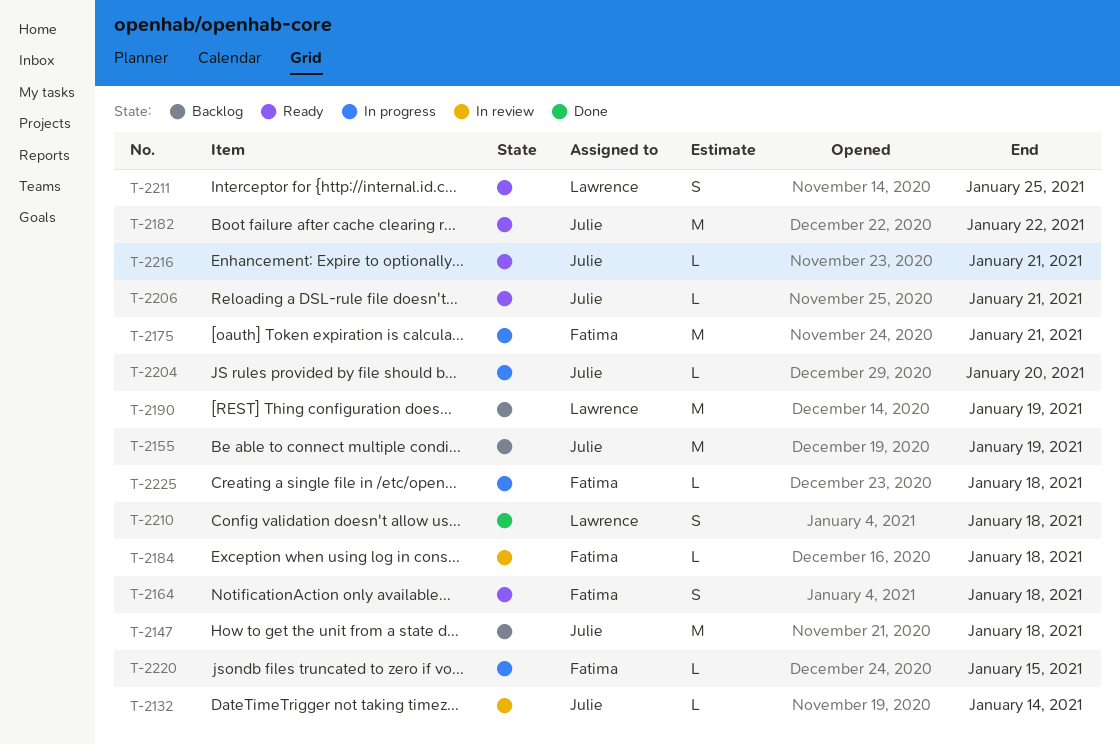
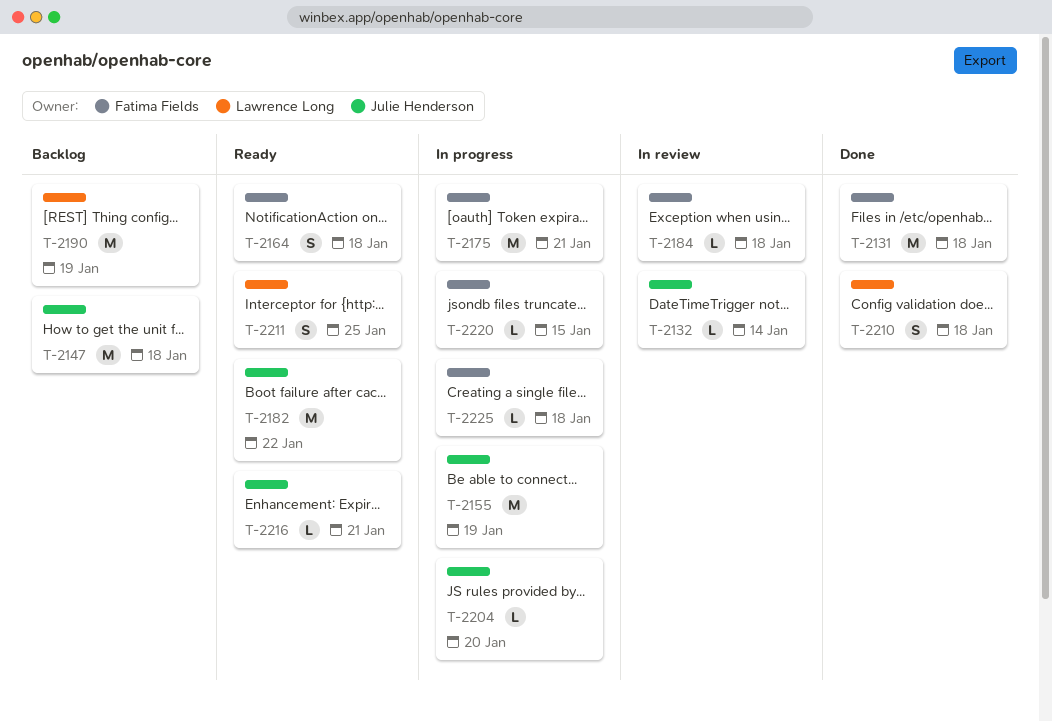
T-2131: none -> present
T-2155, status: Backlog -> In progress
T-2206: present -> none

